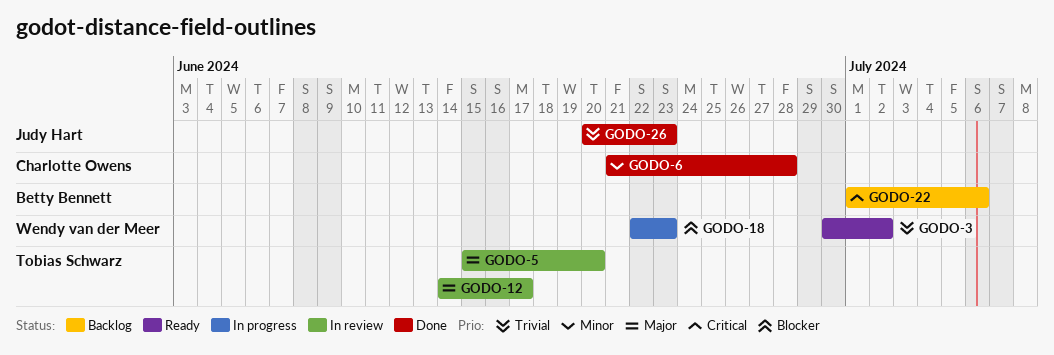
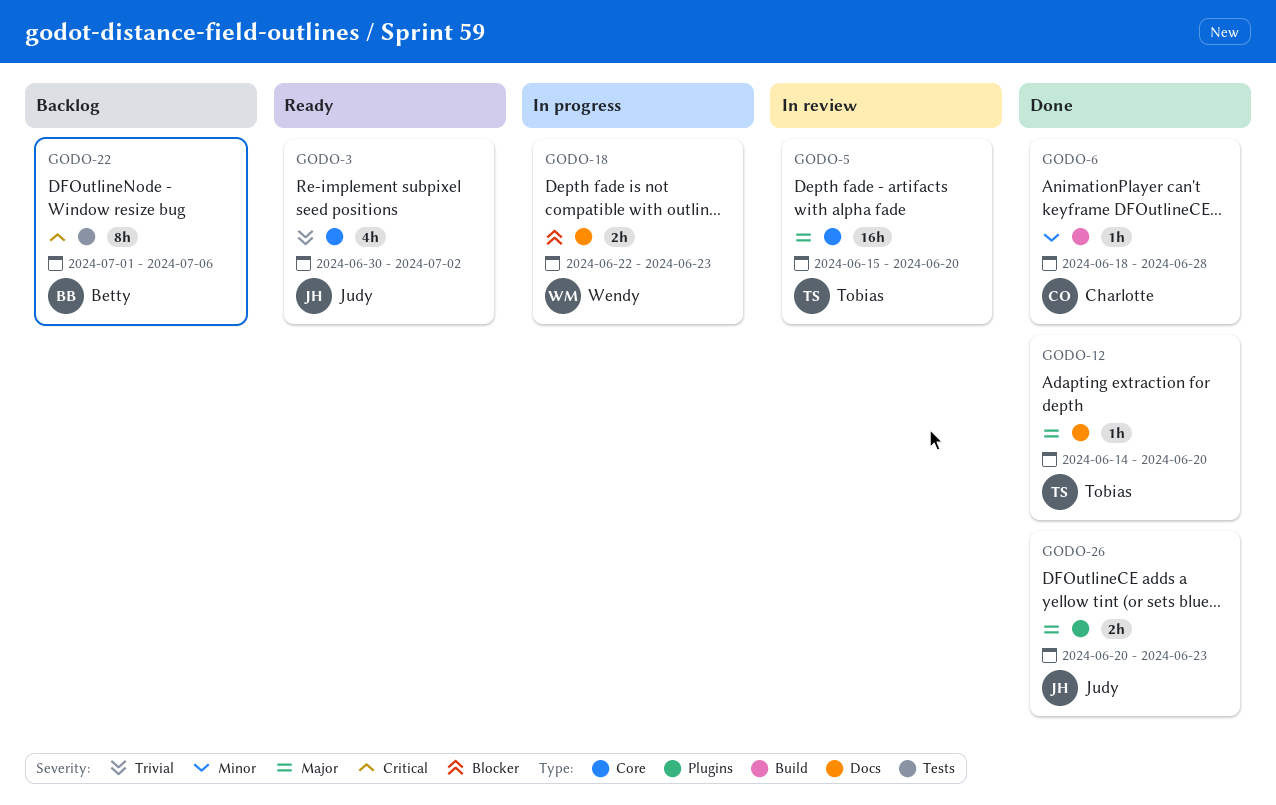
GODO-3, owner: Wendy van der Meer -> Judy Hart
GODO-6, start: Jun 21 -> Jun 18
GODO-12, status: In review -> Done
GODO-12, due: Jun 17 -> Jun 20
GODO-26, priority: Trivial -> Major

